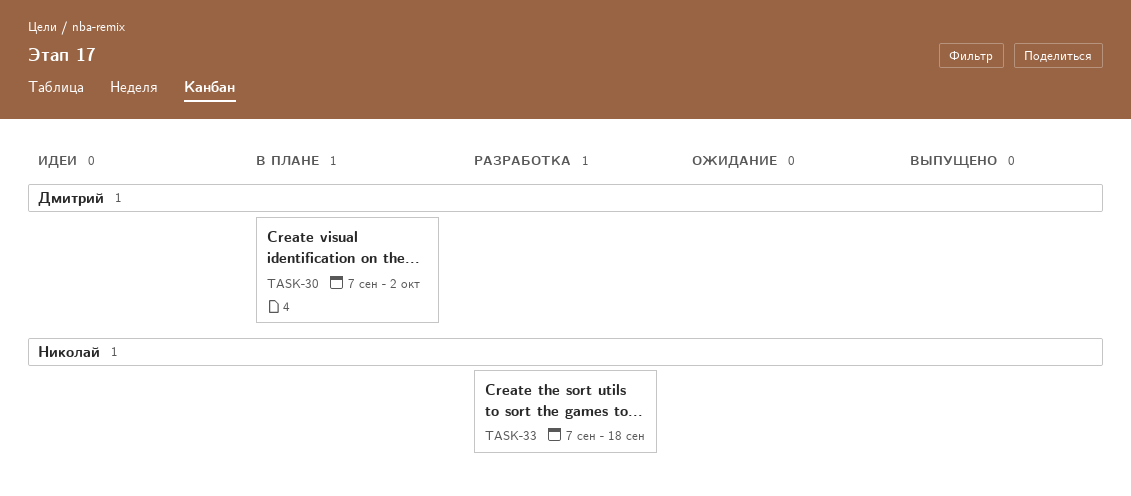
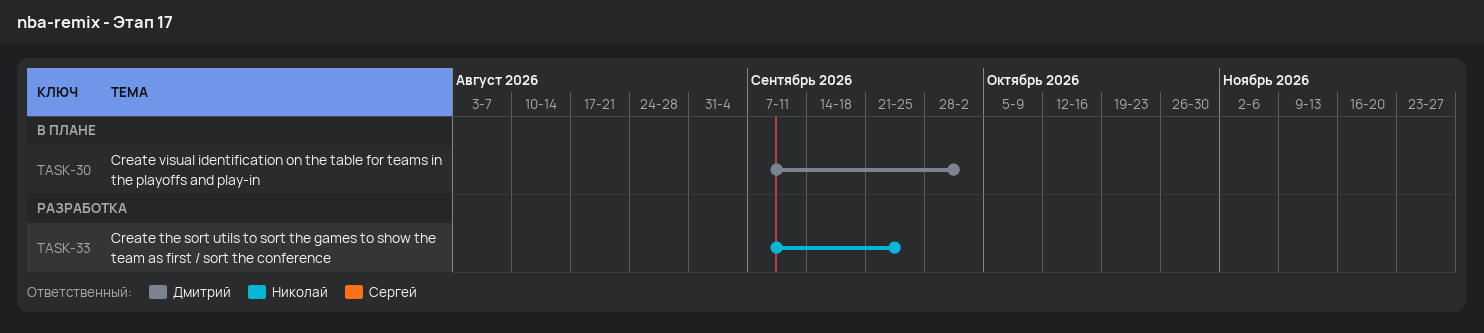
TASK-33, due: Sep 18 -> Sep 25

